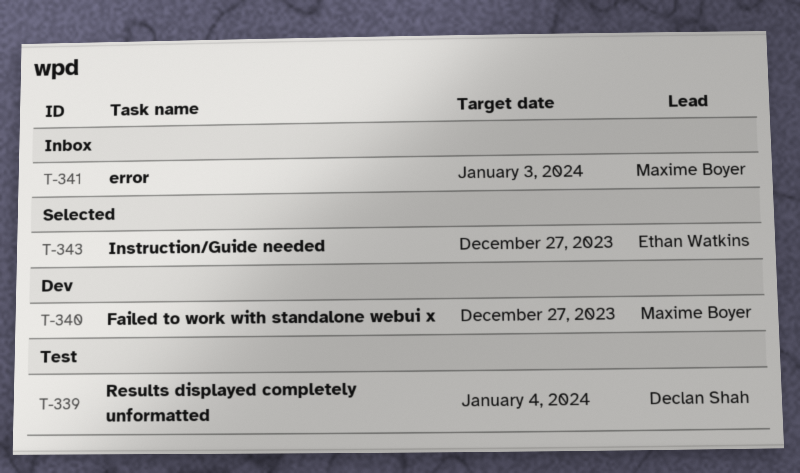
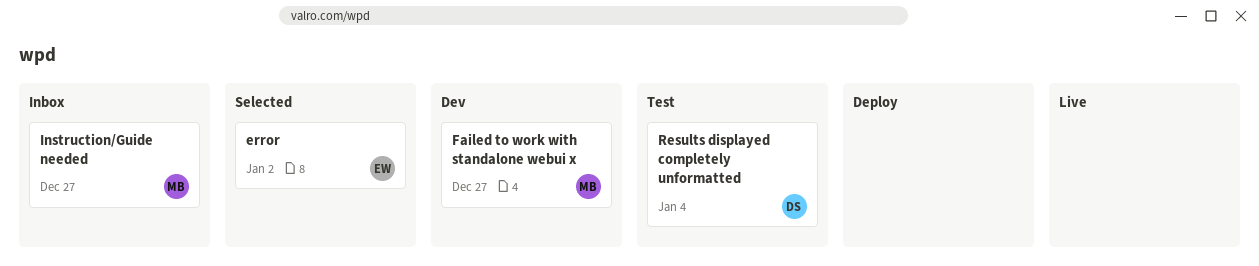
error, status: Inbox -> Selected
error, owner: Maxime Boyer -> Ethan Watkins
error, due: Jan 3 -> Jan 2
Instruction/Guide needed, status: Selected -> Inbox
Instruction/Guide needed, owner: Ethan Watkins -> Maxime Boyer

